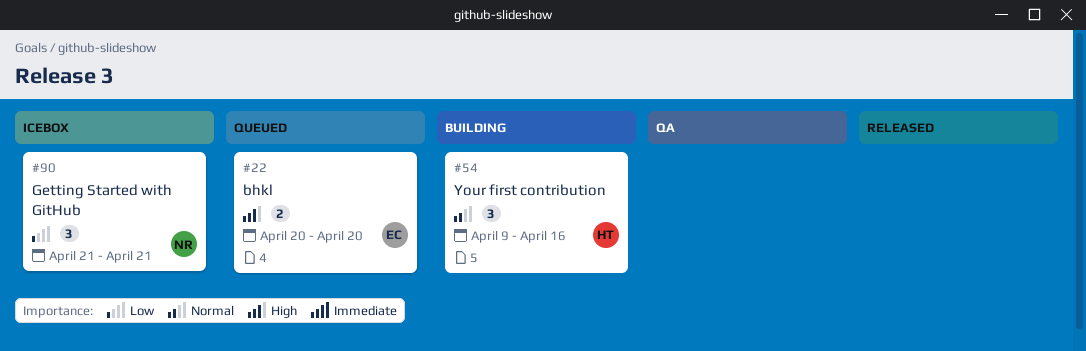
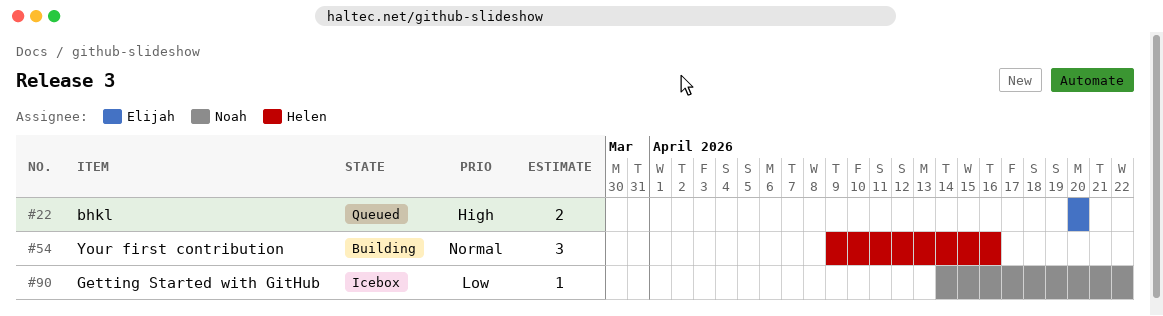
#90, estimate: 3 -> 1
#90, start: Apr 21 -> Apr 14
#90, due: Apr 21 -> Apr 22

